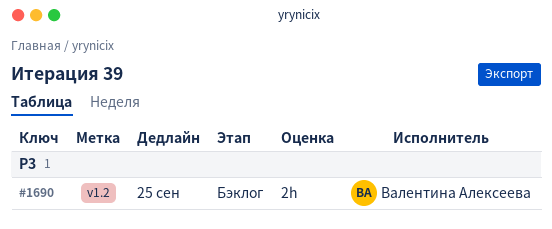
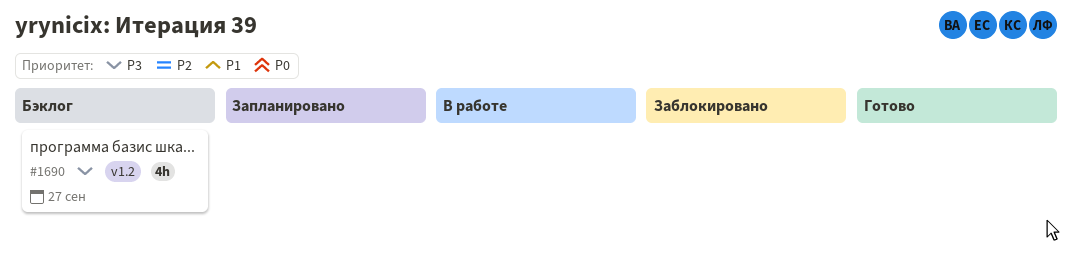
#1690, estimate: 2h -> 4h
#1690, due: Sep 25 -> Sep 27

